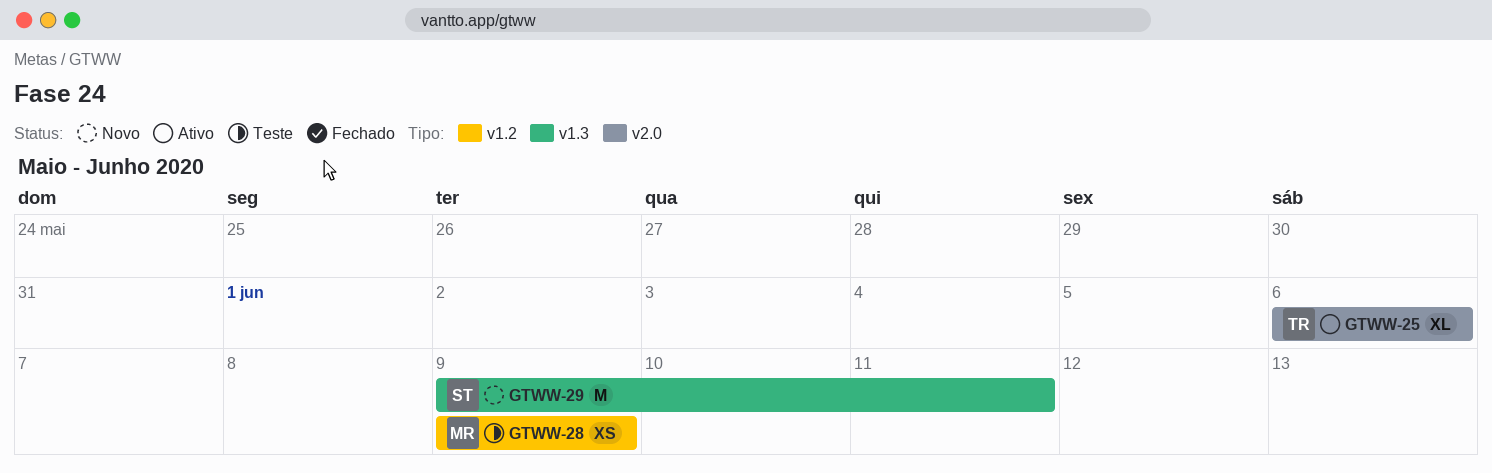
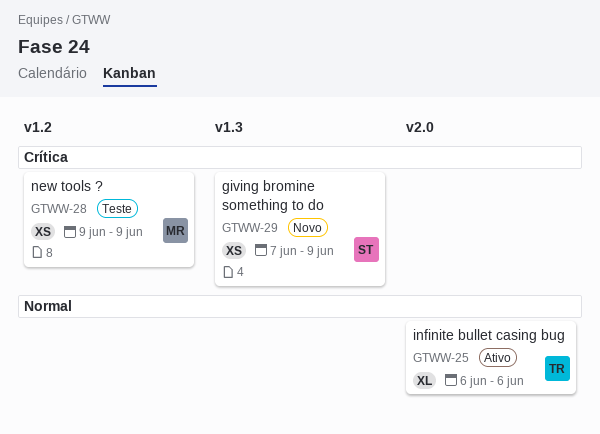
GTWW-29, estimate: M -> XS
GTWW-29, start: Jun 9 -> Jun 7
GTWW-29, due: Jun 11 -> Jun 9

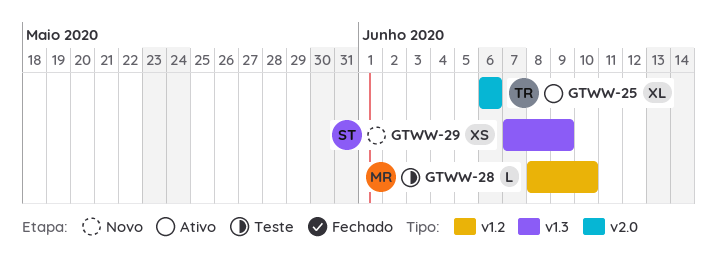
GTWW-28, estimate: XS -> L
GTWW-28, start: Jun 9 -> Jun 8
GTWW-28, due: Jun 9 -> Jun 10

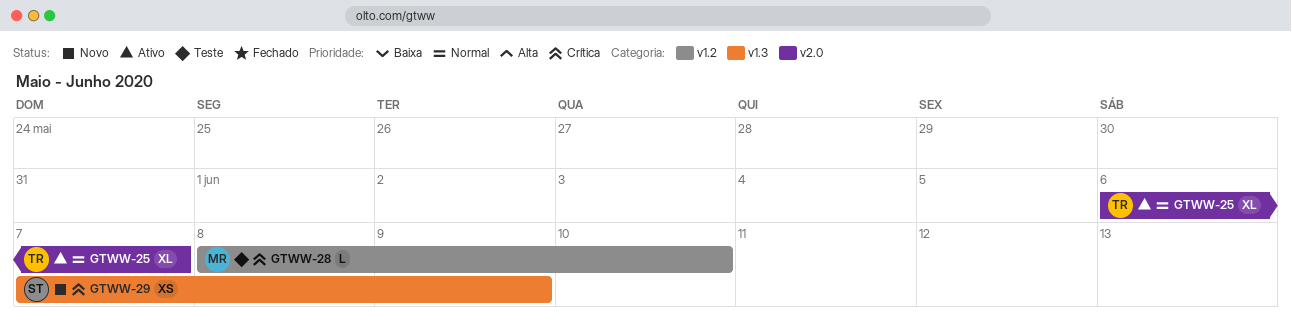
GTWW-25, due: Jun 6 -> Jun 7

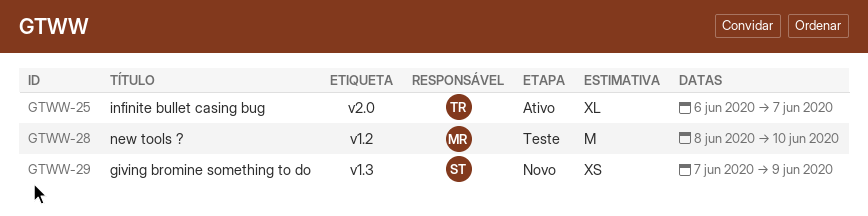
GTWW-28, estimate: L -> M

